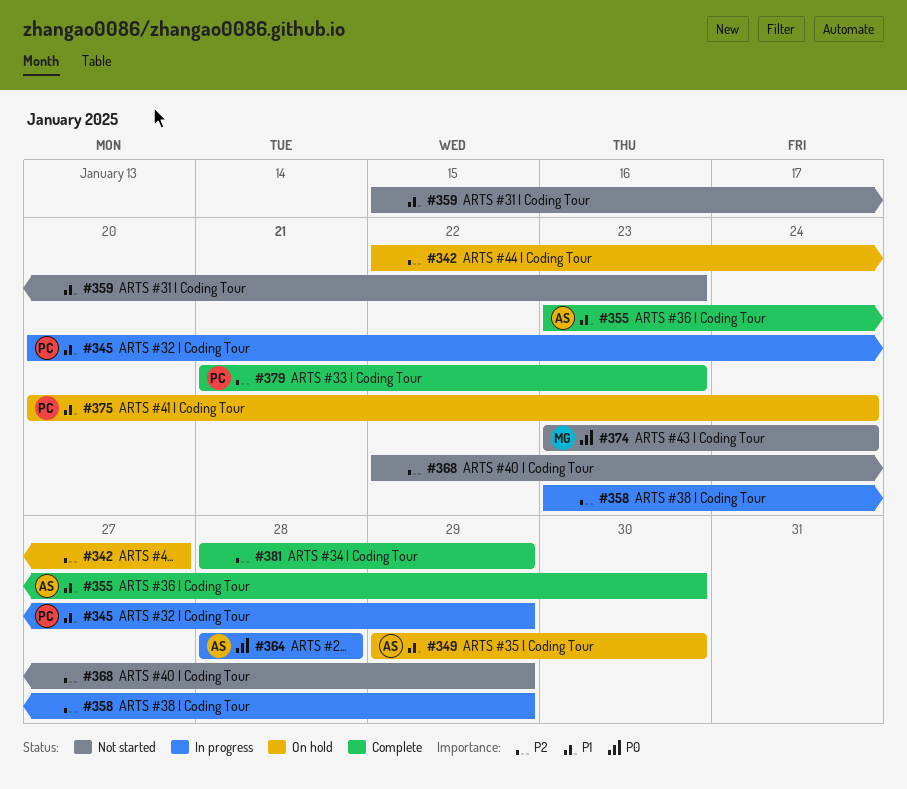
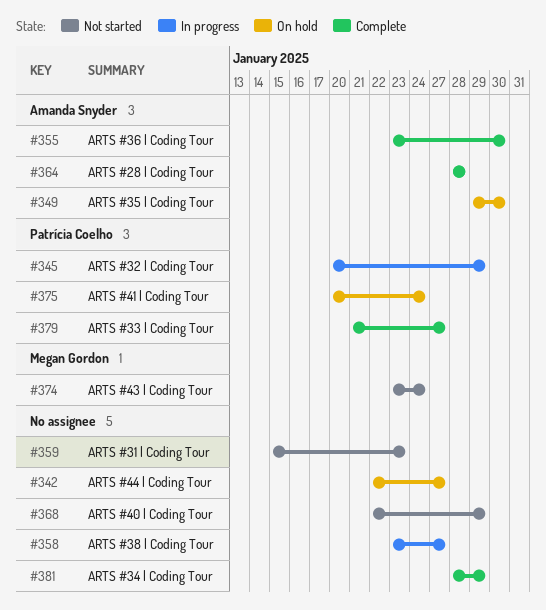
#358, due: Jan 29 -> Jan 27
#364, status: In progress -> Complete
#379, due: Jan 23 -> Jan 27

